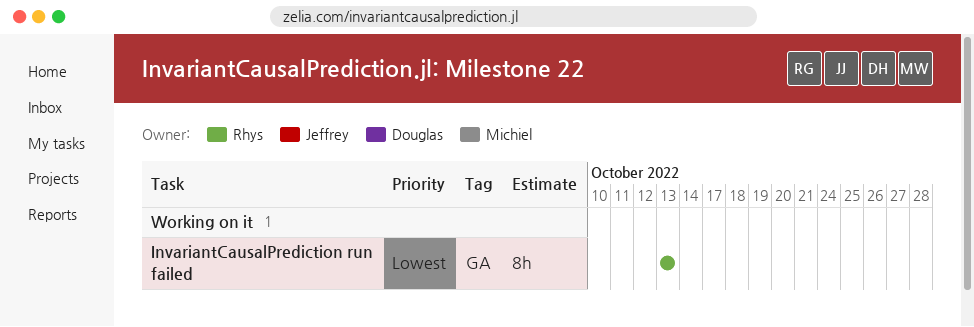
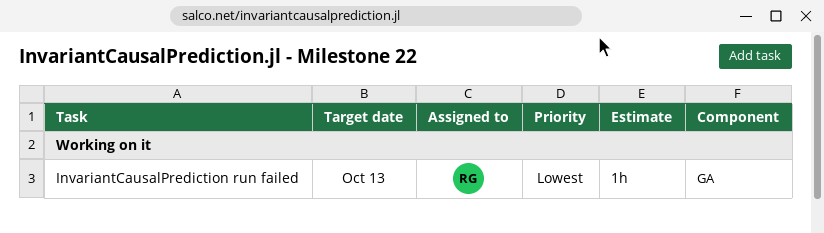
InvariantCausalPrediction run failed, estimate: 8h -> 1h

